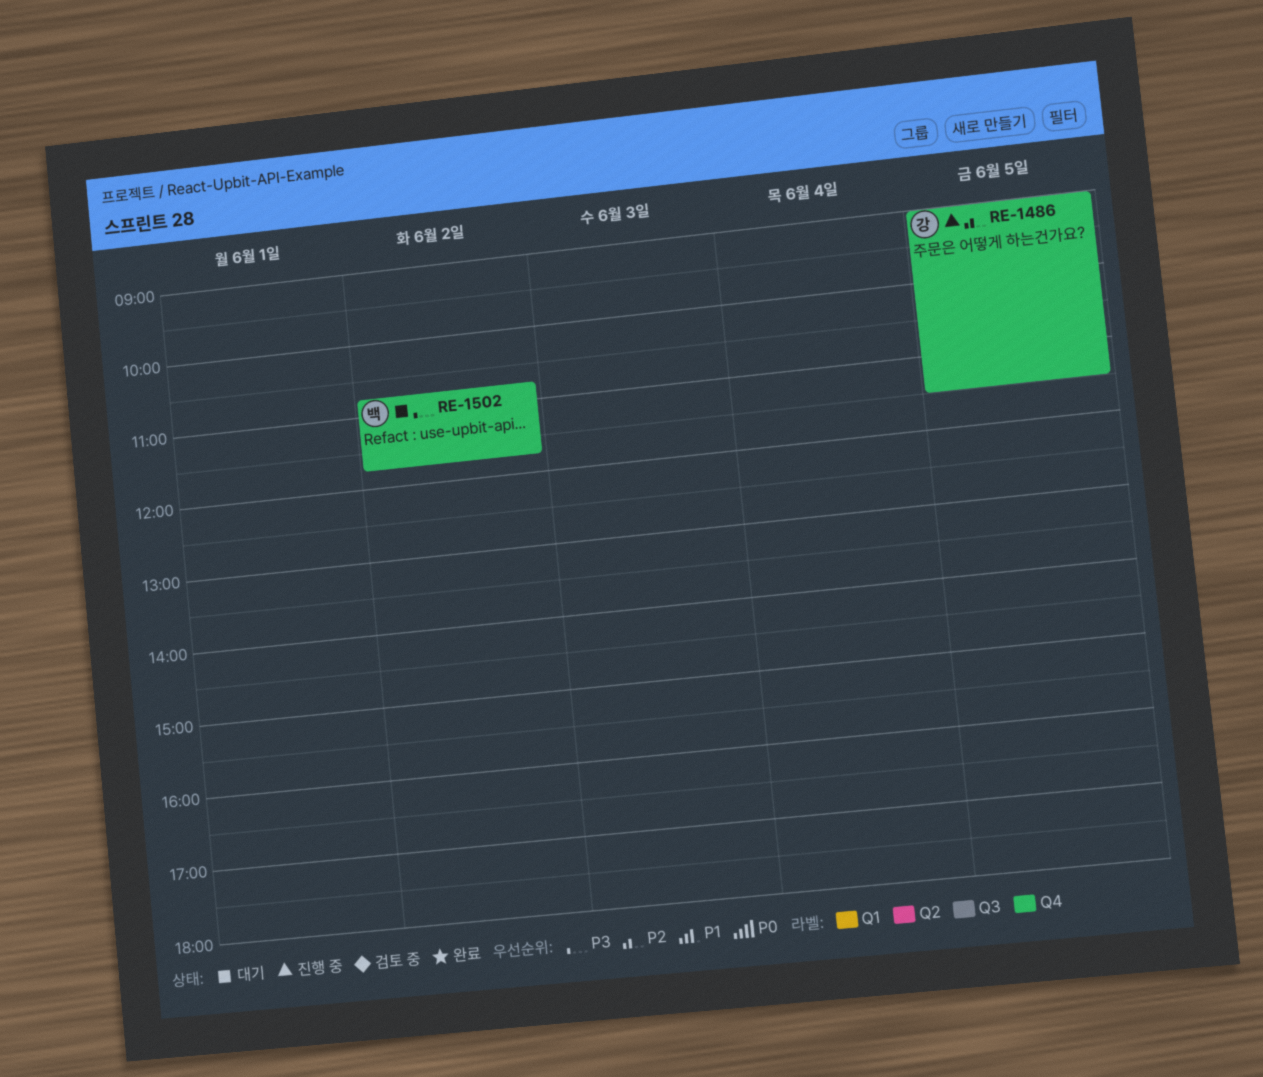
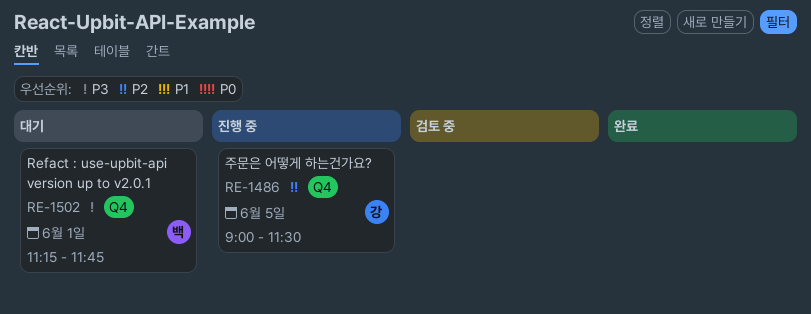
RE-1502, day: Jun 2 -> Jun 1
RE-1502, begins: 10:45 -> 11:15

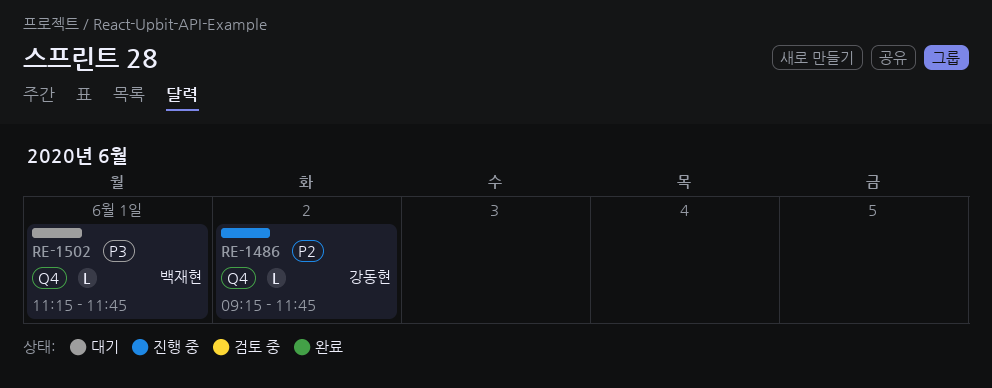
RE-1486, day: Jun 5 -> Jun 2
RE-1486, begins: 09:00 -> 09:15
RE-1486, ends: 11:30 -> 11:45

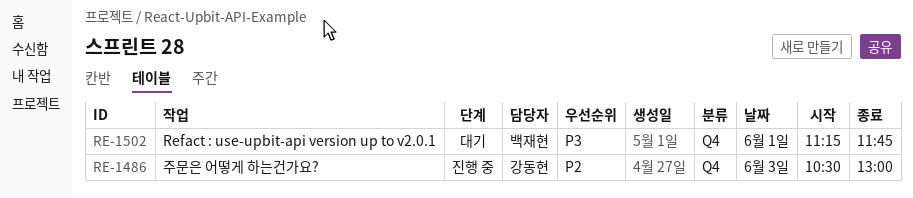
RE-1486, day: Jun 2 -> Jun 3
RE-1486, begins: 09:15 -> 10:30
RE-1486, ends: 11:45 -> 13:00

